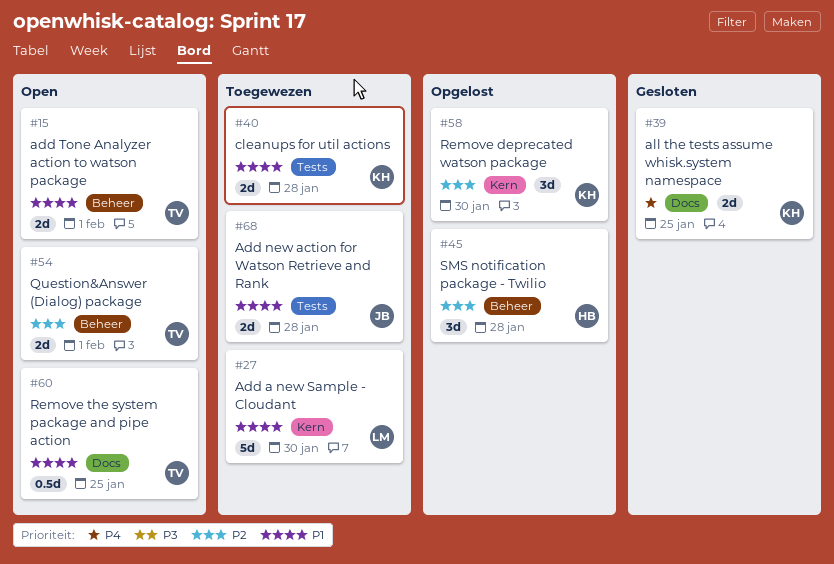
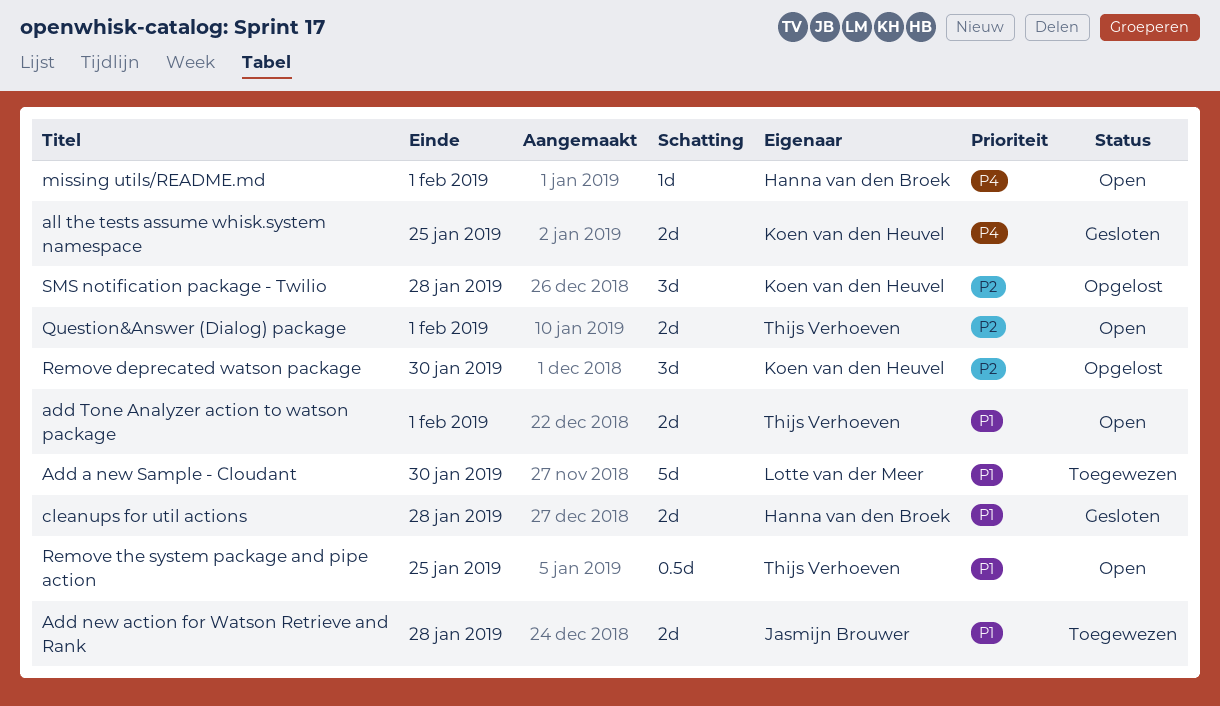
cleanups for util actions, status: Toegewezen -> Gesloten
cleanups for util actions, owner: Koen van den Heuvel -> Hanna van den Broek
missing utils/README.md: none -> present
SMS notification package - Twilio, owner: Hanna van den Broek -> Koen van den Heuvel

